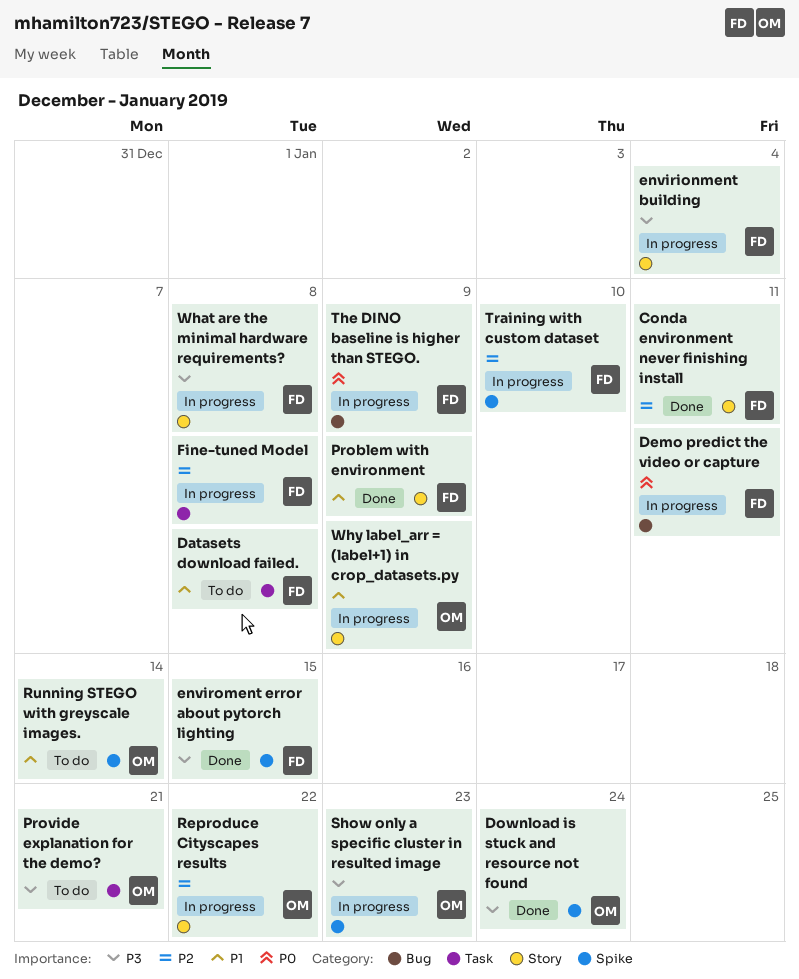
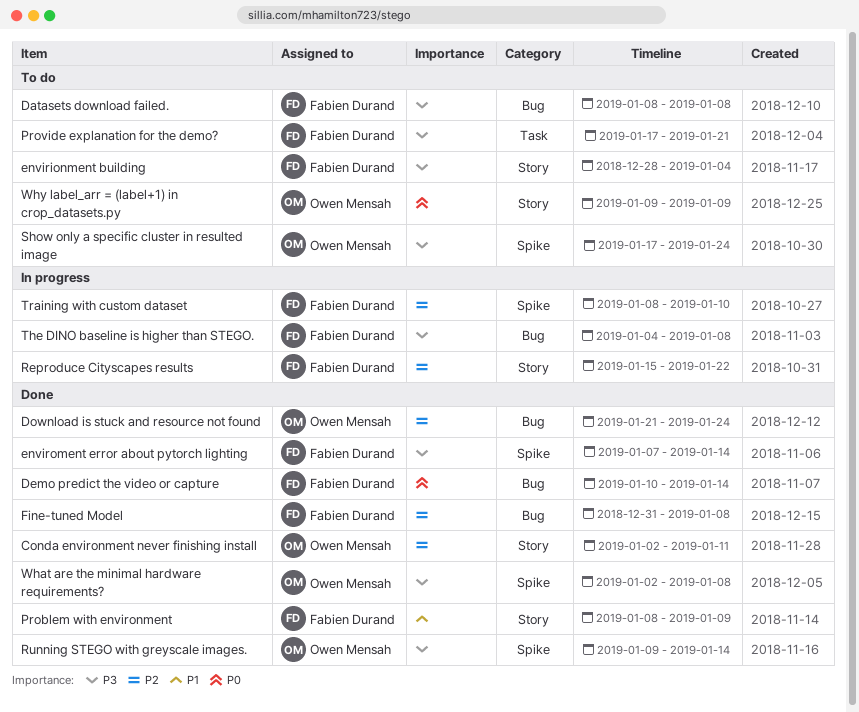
Conda environment never finishing install, owner: Fabien Durand -> Owen Mensah
Datasets download failed., priority: P1 -> P3
Datasets download failed., label: Task -> Bug
Demo predict the video or capture, status: In progress -> Done
Demo predict the video or capture, due: Jan 11 -> Jan 14
Download is stuck and resource not found, priority: P3 -> P2
Download is stuck and resource not found, label: Spike -> Bug
envirionment building, status: In progress -> To do
enviroment error about pytorch lighting, due: Jan 15 -> Jan 14
Fine-tuned Model, status: In progress -> Done
Fine-tuned Model, label: Task -> Bug
Provide explanation for the demo?, owner: Owen Mensah -> Fabien Durand
Reproduce Cityscapes results, owner: Owen Mensah -> Fabien Durand
Running STEGO with greyscale images., status: To do -> Done
Running STEGO with greyscale images., priority: P1 -> P3
Show only a specific cluster in resulted image, status: In progress -> To do
Show only a specific cluster in resulted image, due: Jan 23 -> Jan 24
The DINO baseline is higher than STEGO., priority: P0 -> P3
The DINO baseline is higher than STEGO., due: Jan 9 -> Jan 8
What are the minimal hardware requirements?, status: In progress -> Done
What are the minimal hardware requirements?, owner: Fabien Durand -> Owen Mensah
What are the minimal hardware requirements?, label: Story -> Spike
Why label_arr = (label+1) in crop_datasets.py, status: In progress -> To do
Why label_arr = (label+1) in crop_datasets.py, priority: P1 -> P0

